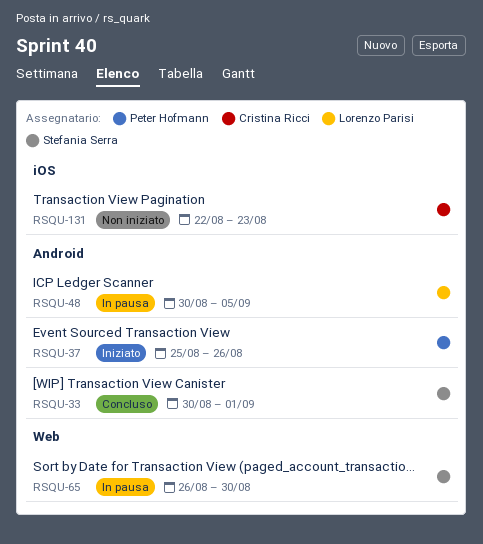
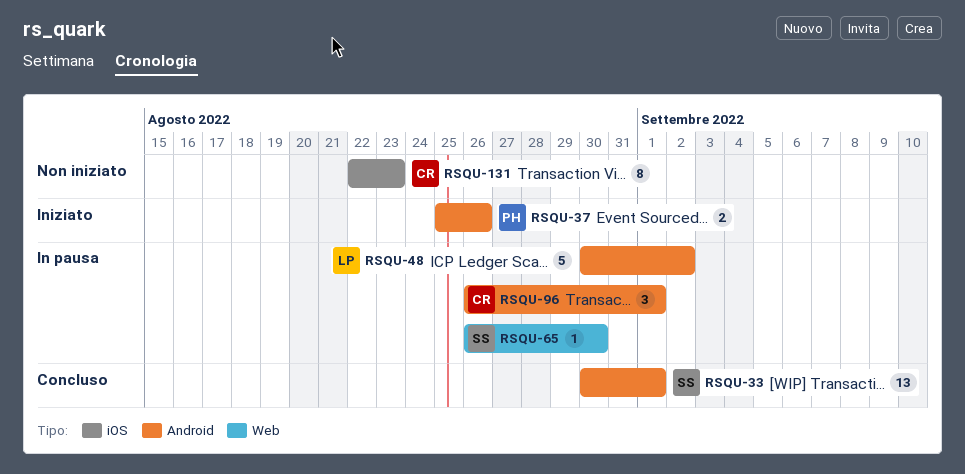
RSQU-48, due: Sep 5 -> Sep 2
RSQU-96: none -> present

